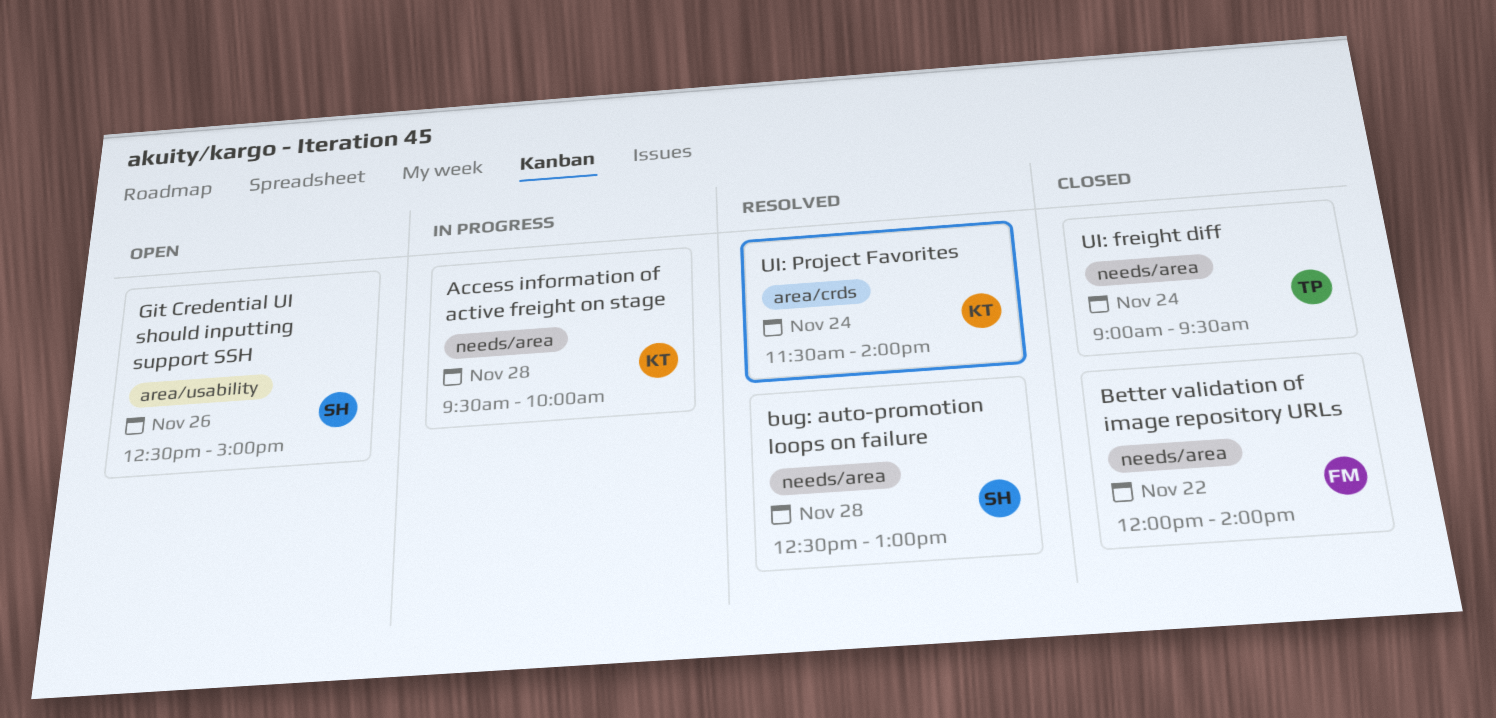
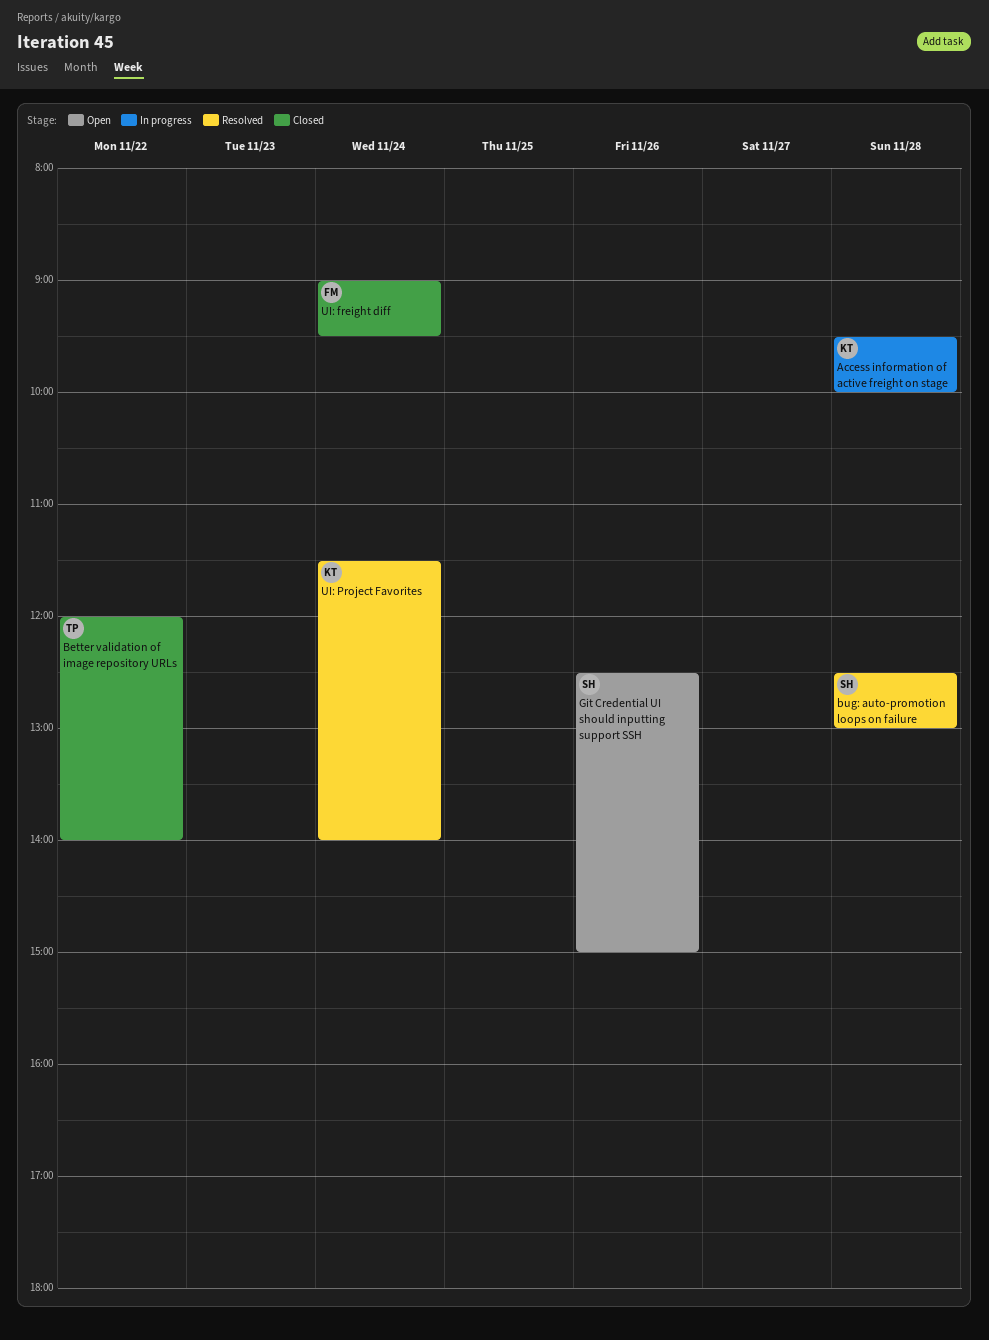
Better validation of image repository URLs, owner: FM -> TP
UI: freight diff, owner: TP -> FM

